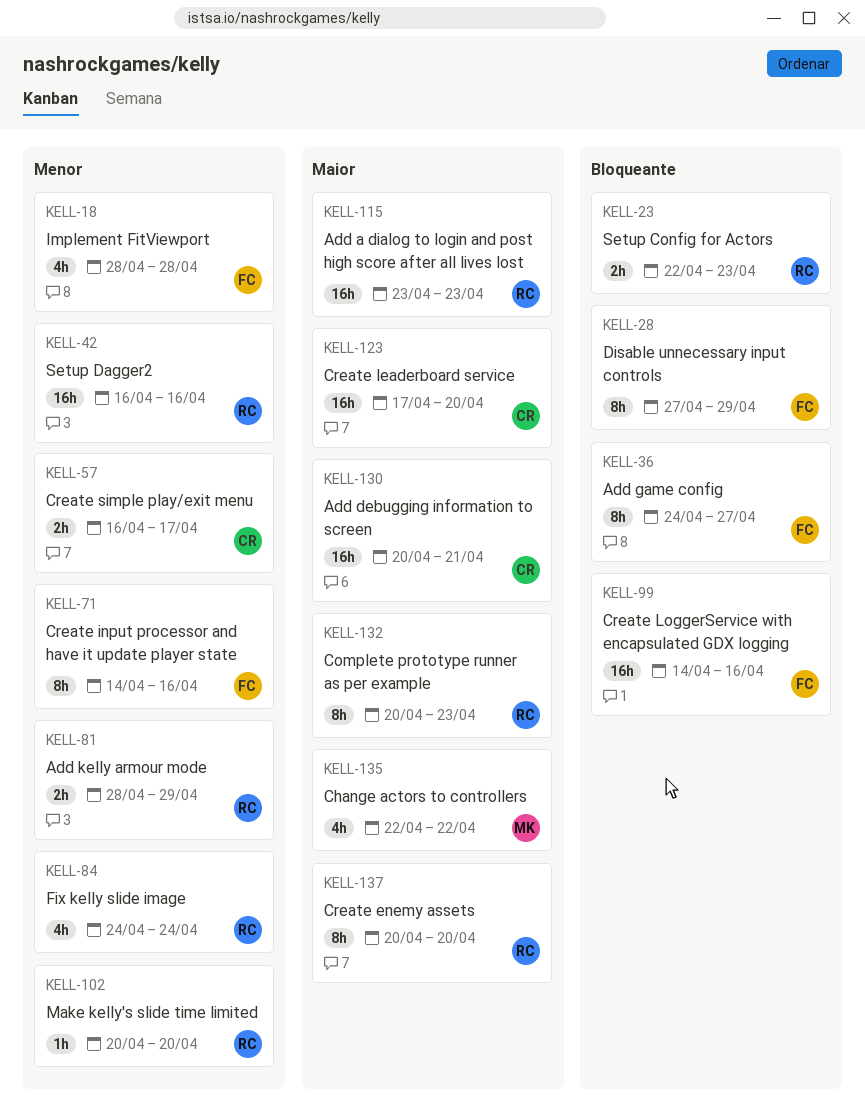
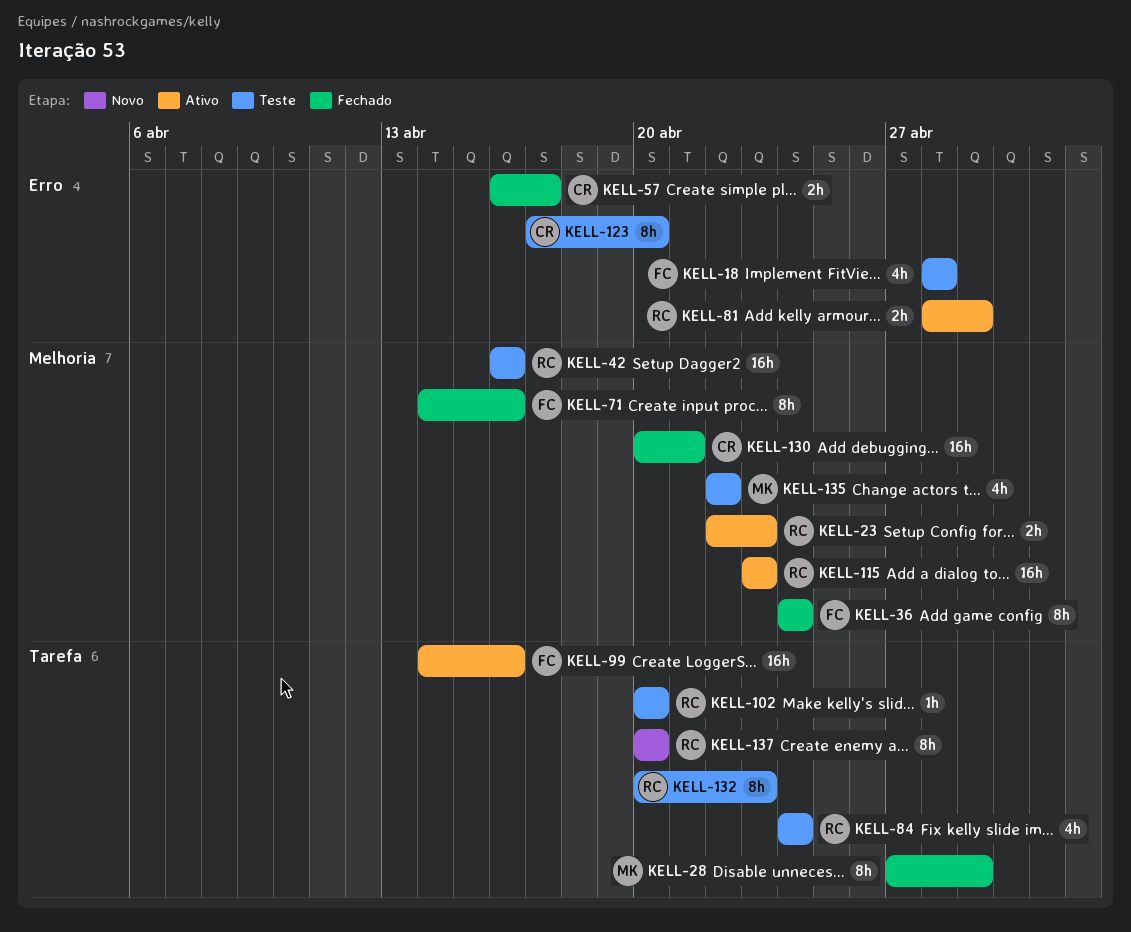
KELL-28, owner: FC -> MK
KELL-36, due: Apr 27 -> Apr 24
KELL-123, estimate: 16h -> 8h

